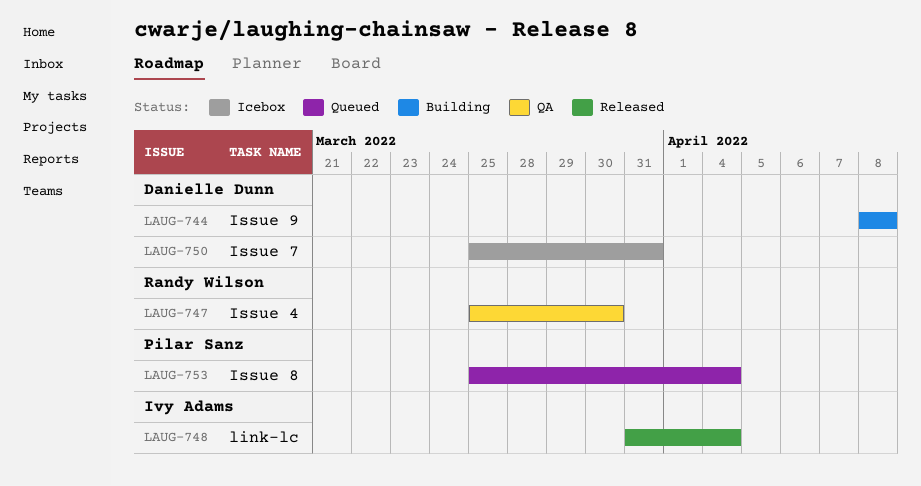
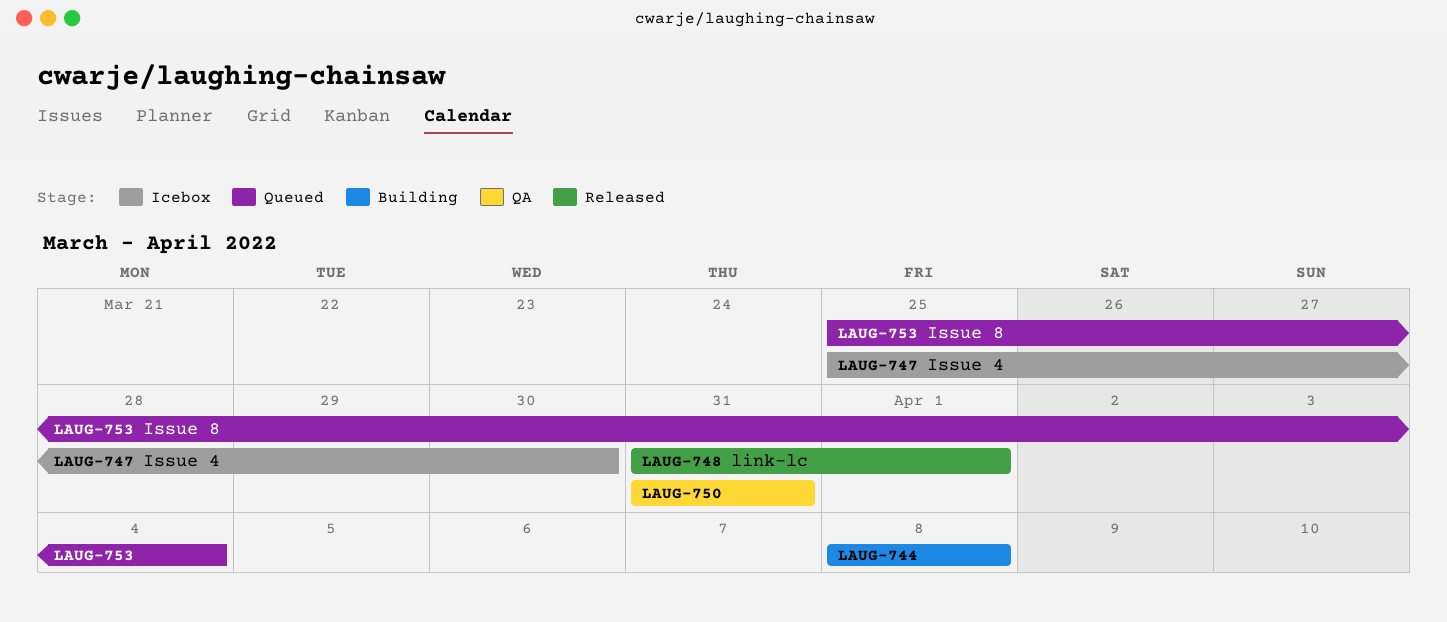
LAUG-747, status: QA -> Icebox
LAUG-748, due: Apr 4 -> Apr 1
LAUG-750, status: Icebox -> QA
LAUG-750, start: Mar 25 -> Mar 31

